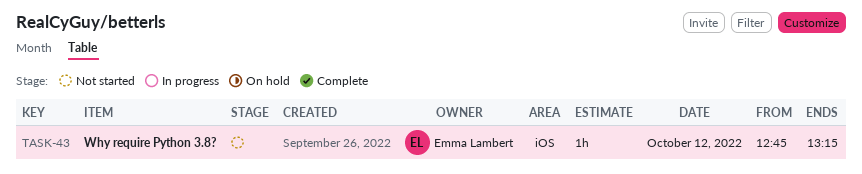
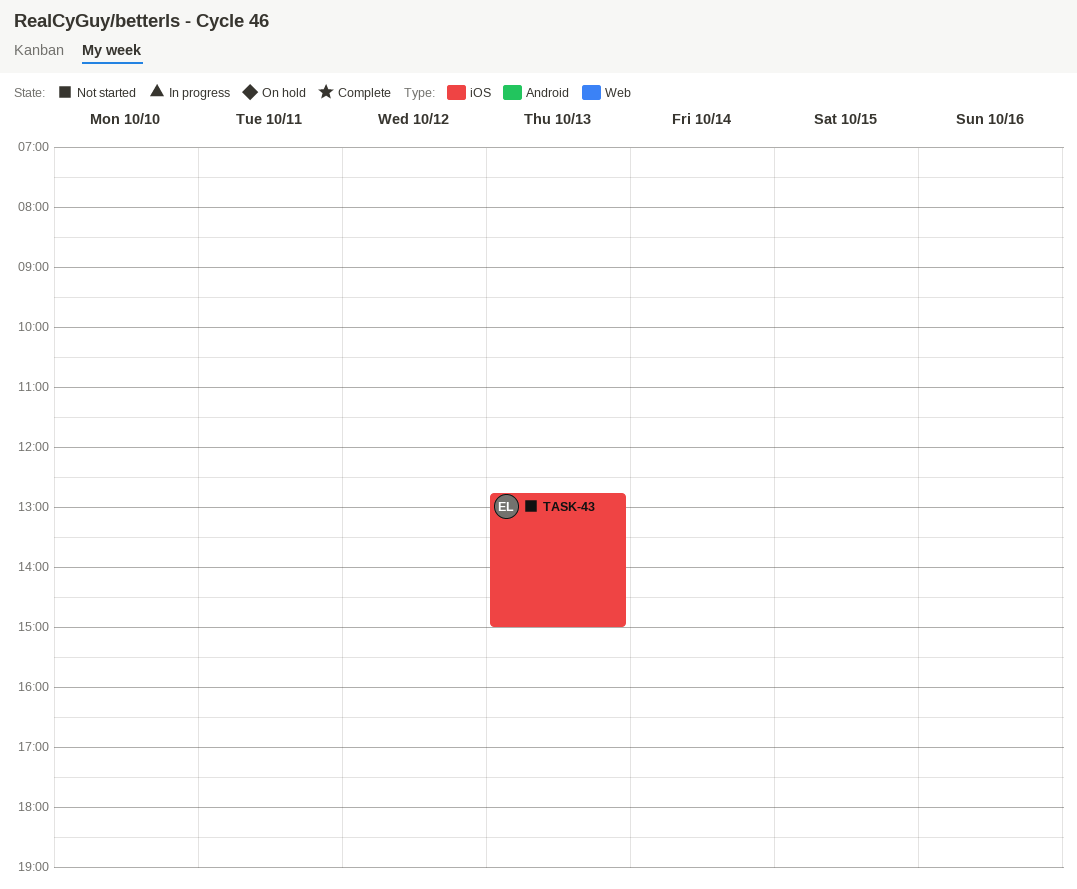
TASK-43, day: Oct 12 -> Oct 13
TASK-43, ends: 13:15 -> 15:00

